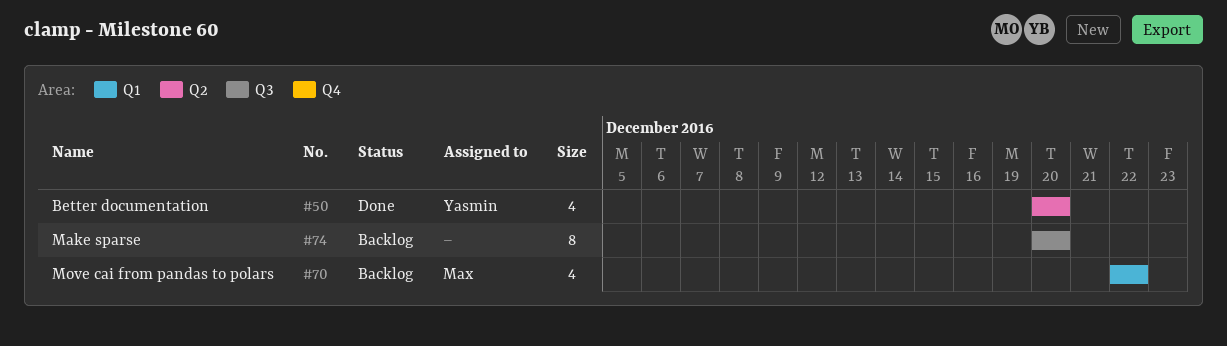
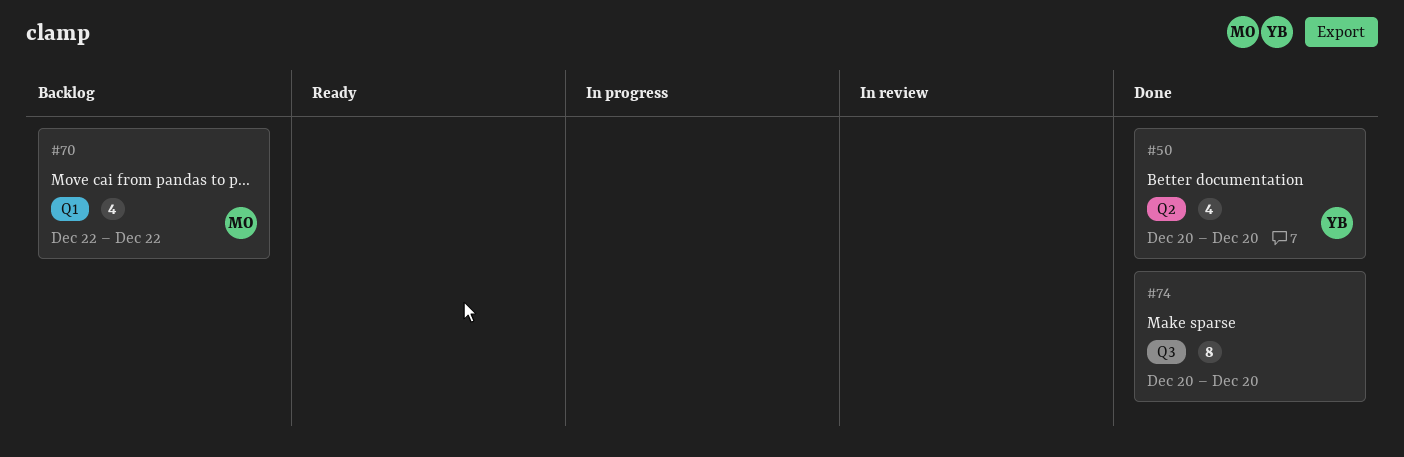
#74, status: Backlog -> Done

